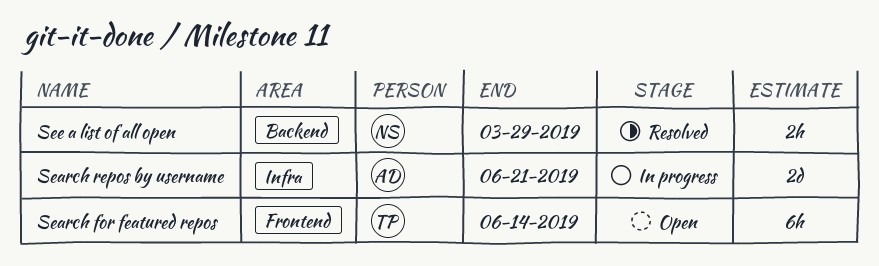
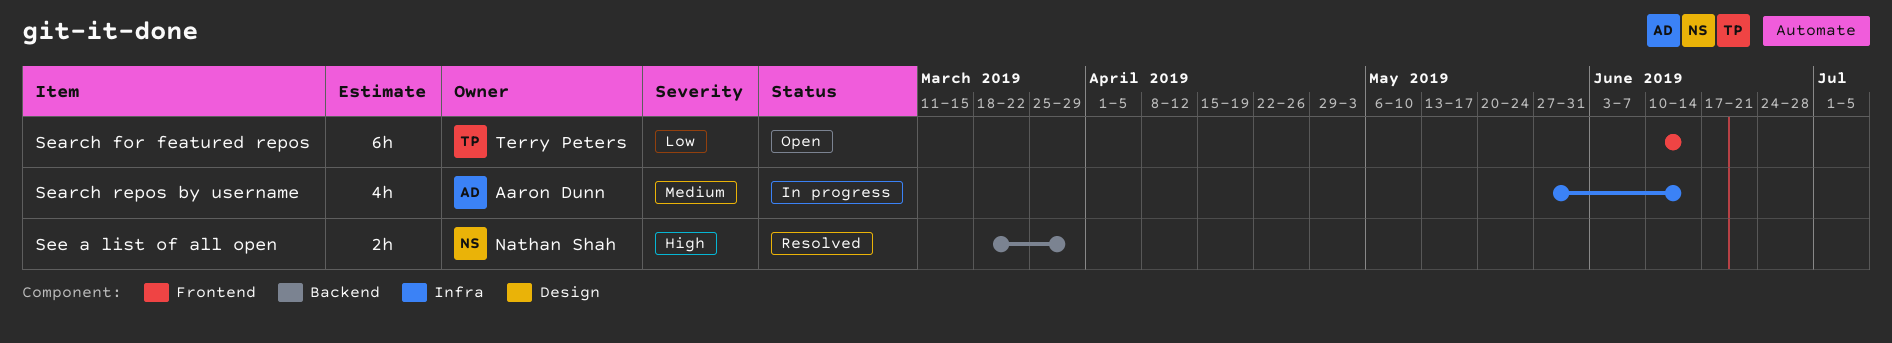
Search repos by username, estimate: 2d -> 4h
Search repos by username, due: Jun 21 -> Jun 14

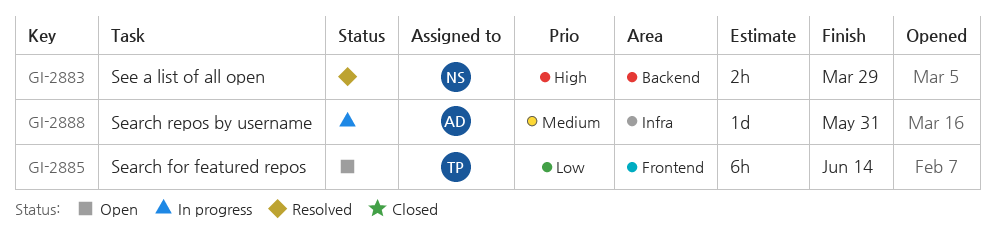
Search repos by username, estimate: 4h -> 1d
Search repos by username, due: Jun 14 -> May 31

